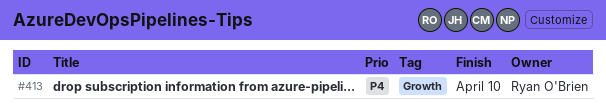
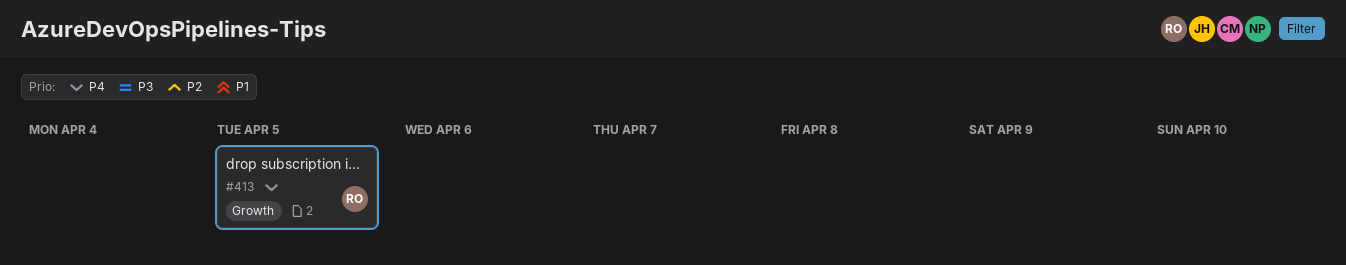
#413, due: Apr 10 -> Apr 5

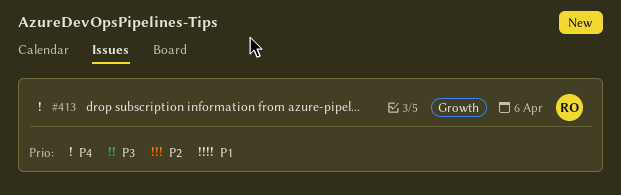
#413, due: Apr 5 -> Apr 6

